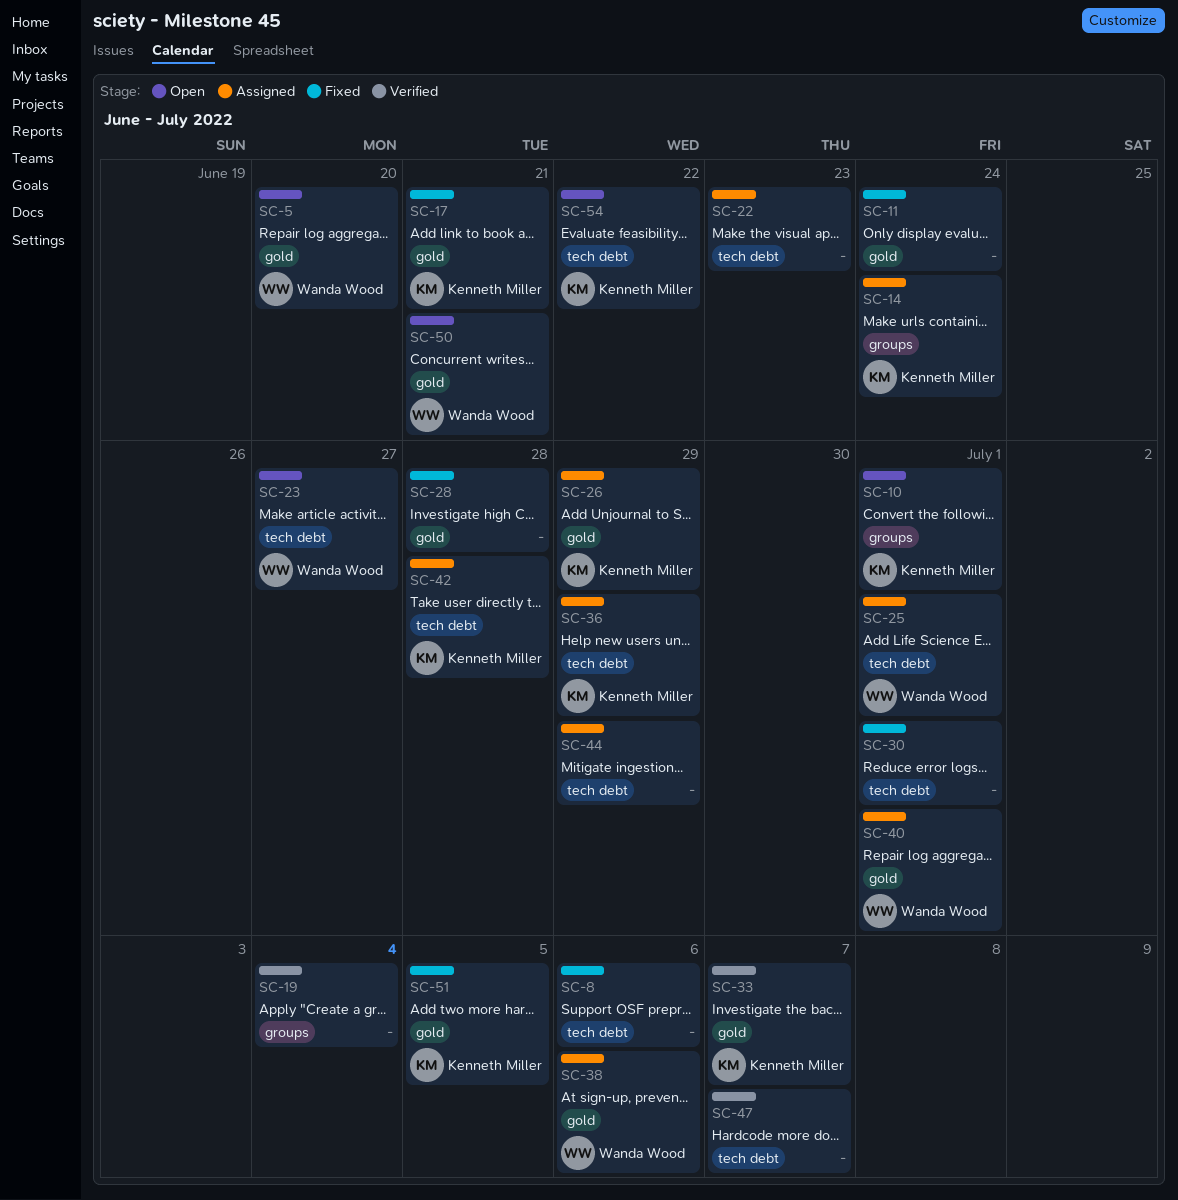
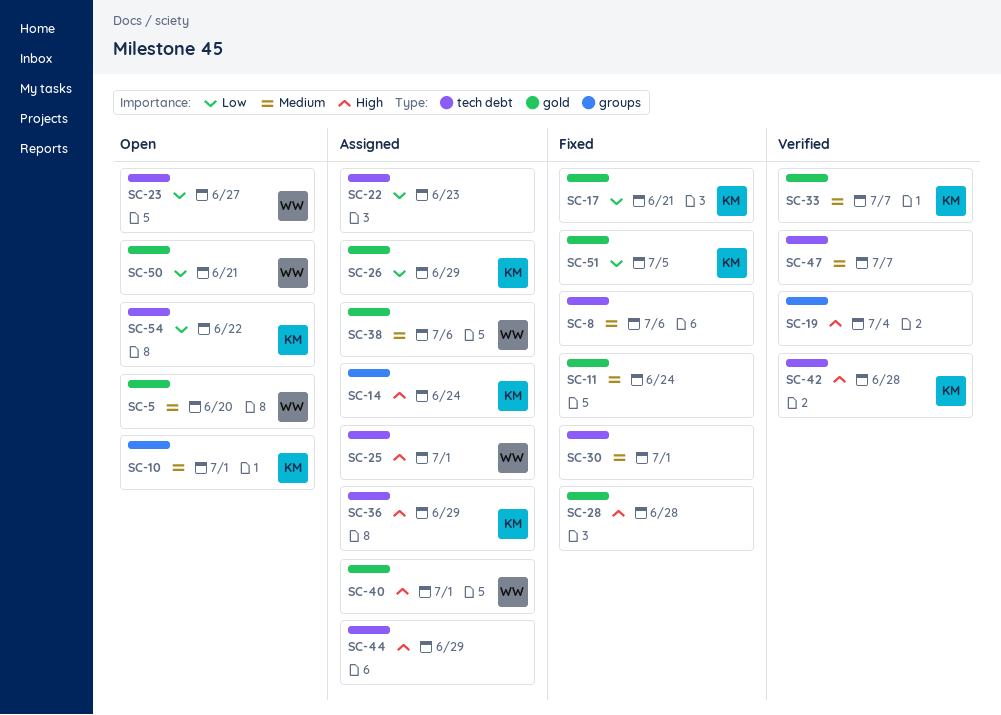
SC-42, status: Assigned -> Verified

